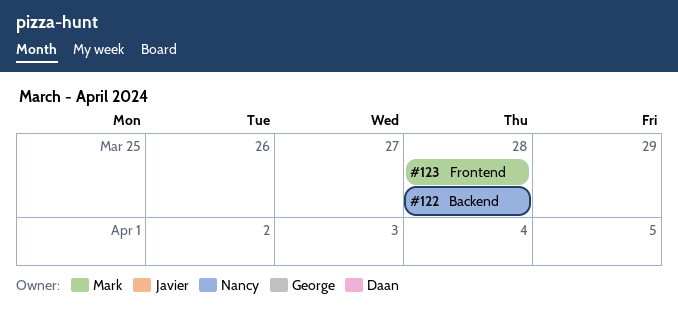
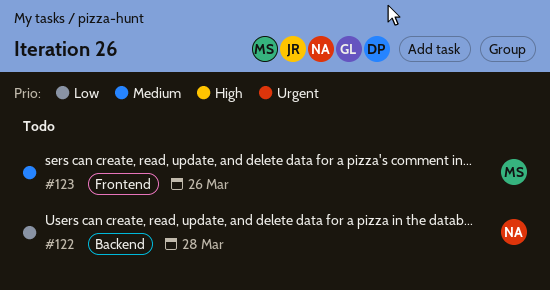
#123, due: Mar 28 -> Mar 26

